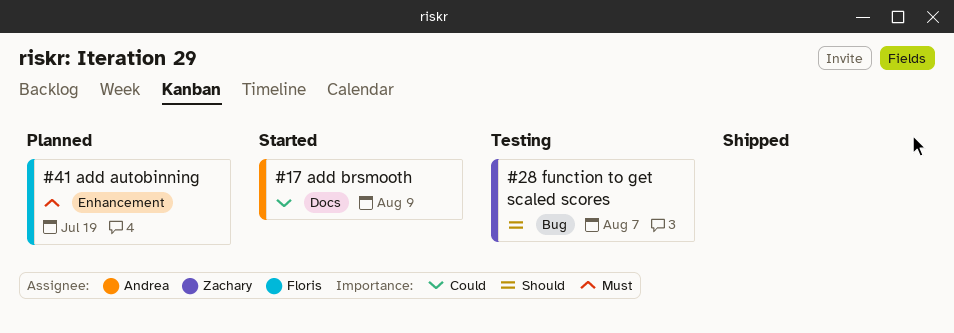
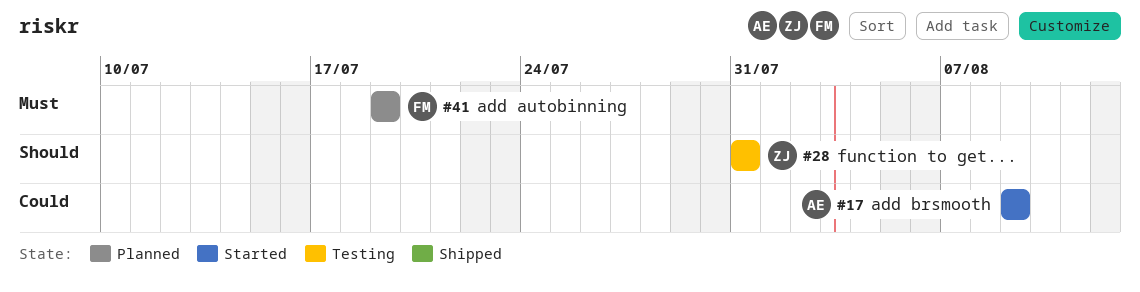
#28, due: Aug 7 -> Jul 31

